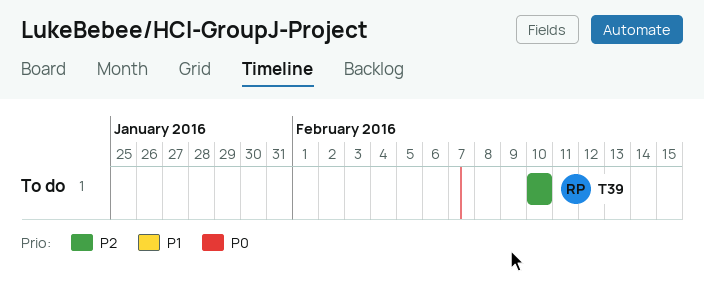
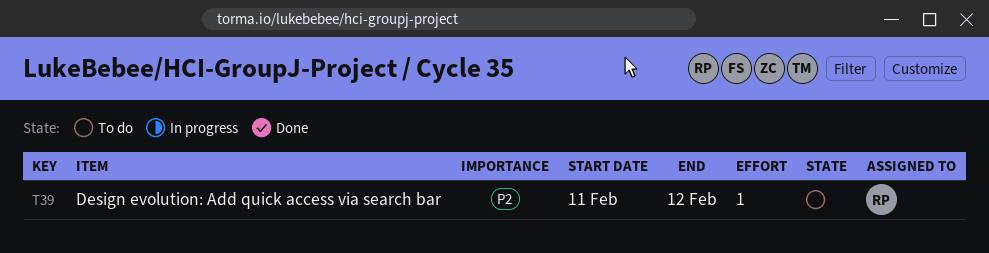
T39, start: Feb 10 -> Feb 11
T39, due: Feb 10 -> Feb 12

